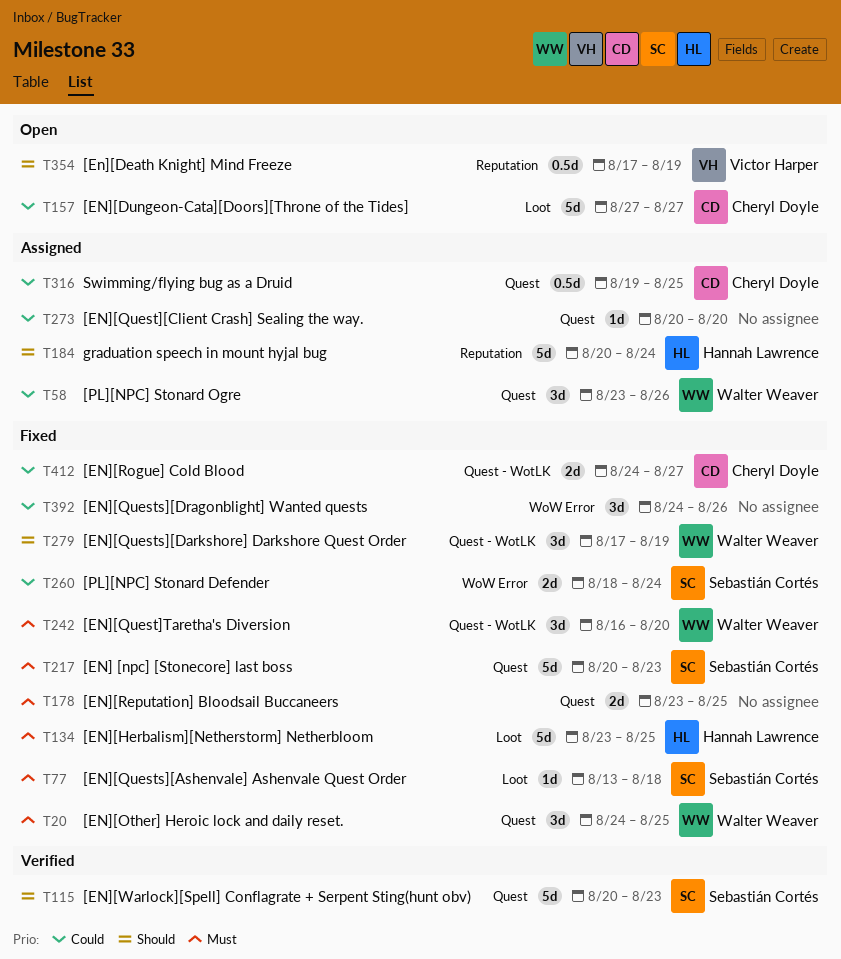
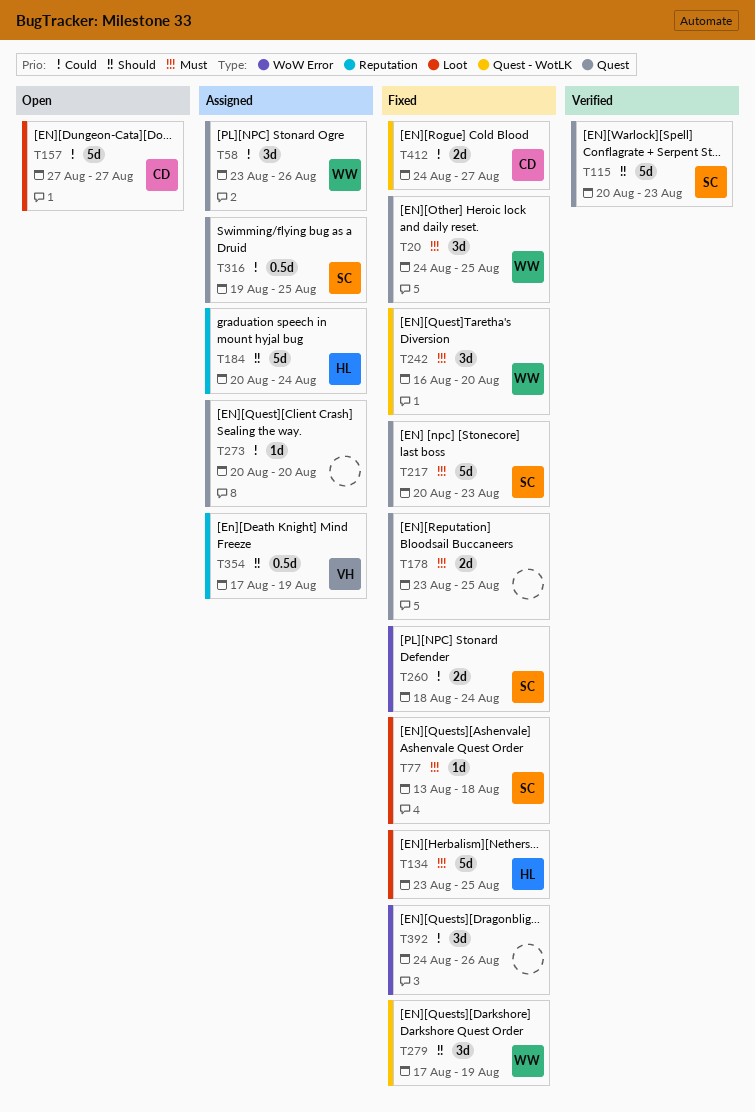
T316, owner: Cheryl Doyle -> Sebastián Cortés
T354, status: Open -> Assigned

